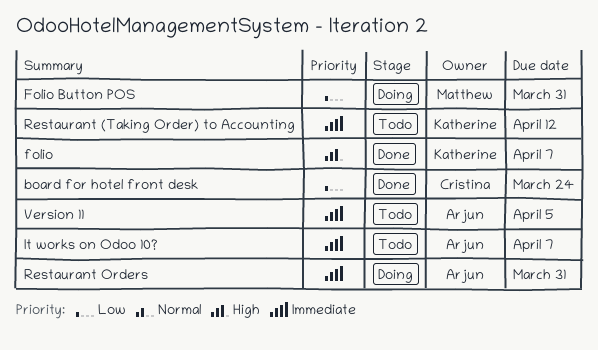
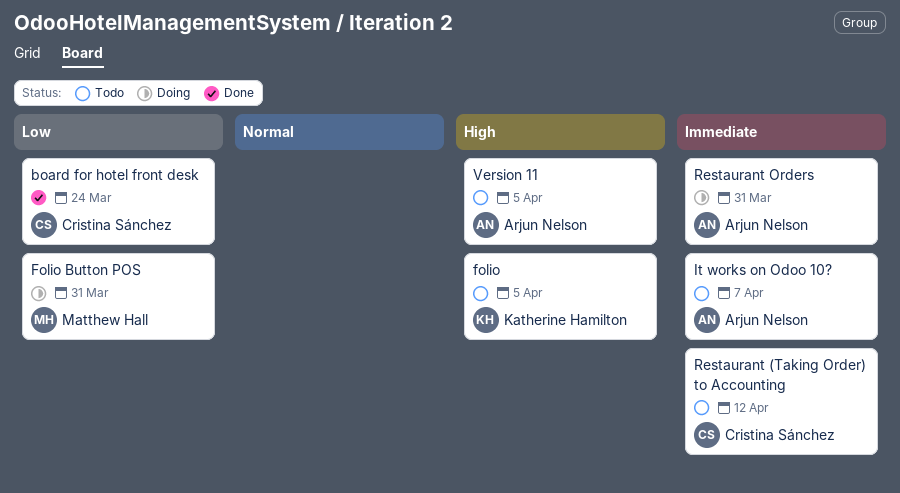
folio, status: Done -> Todo
folio, due: Apr 7 -> Apr 5
Restaurant (Taking Order) to Accounting, owner: Katherine Hamilton -> Cristina Sánchez
Version 11, priority: Immediate -> High

